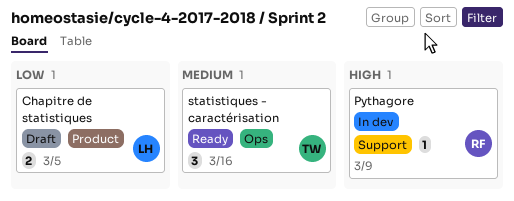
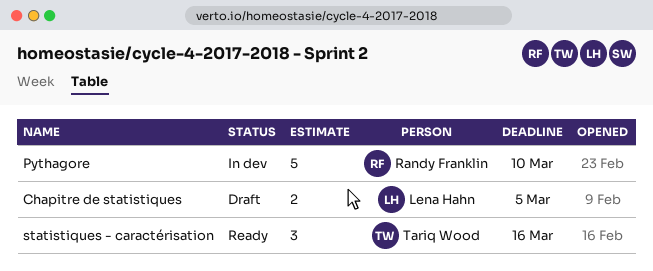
Pythagore, estimate: 1 -> 5
Pythagore, due: Mar 9 -> Mar 10

